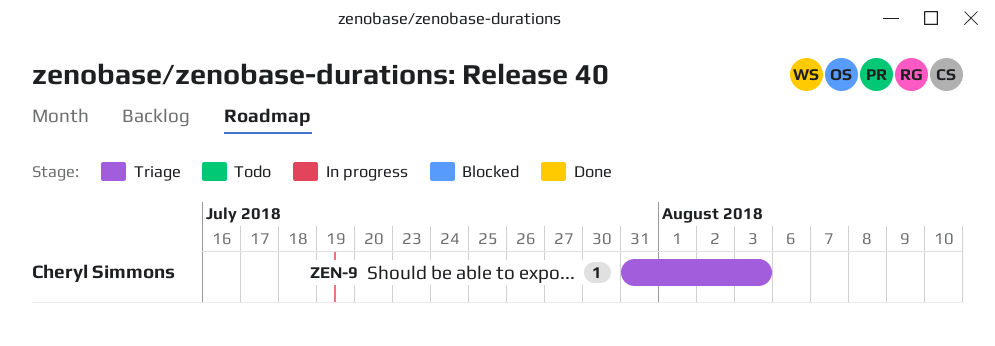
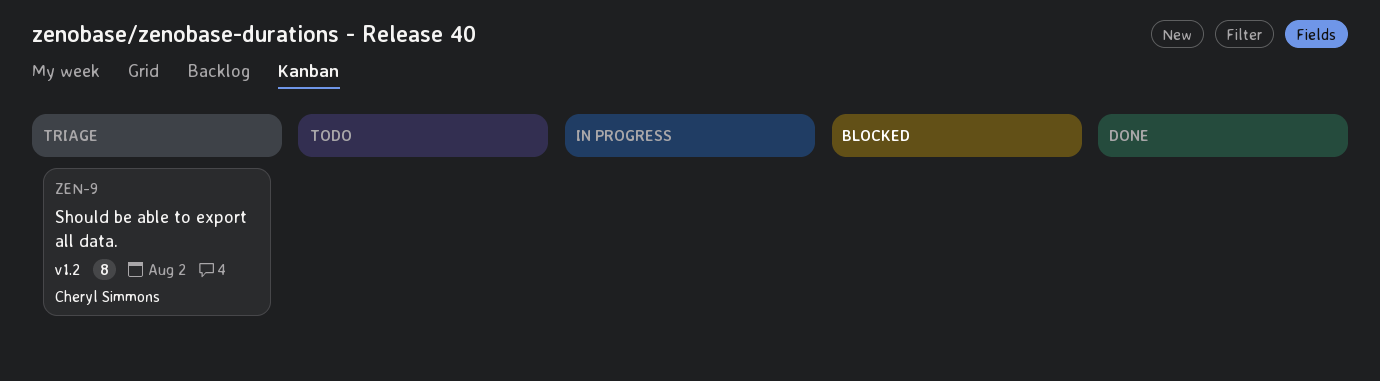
ZEN-9, estimate: 1 -> 8
ZEN-9, due: Aug 3 -> Aug 2

